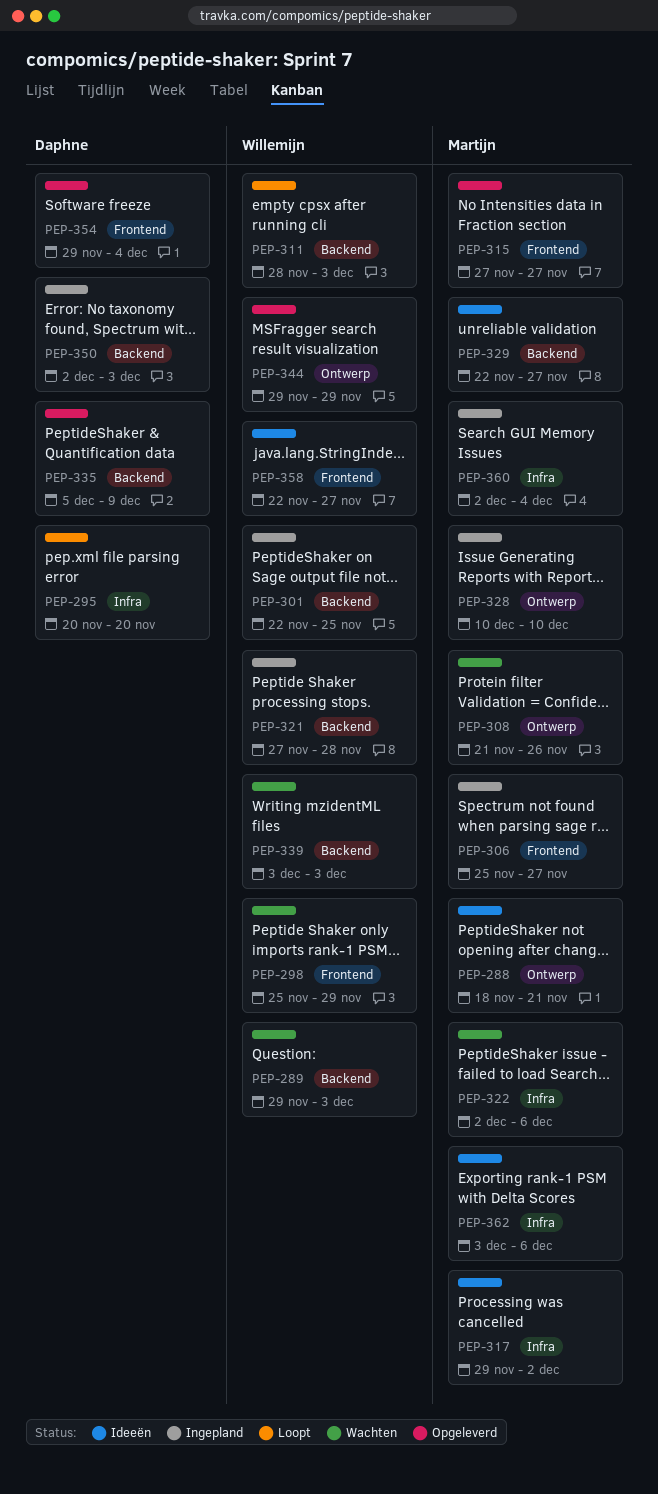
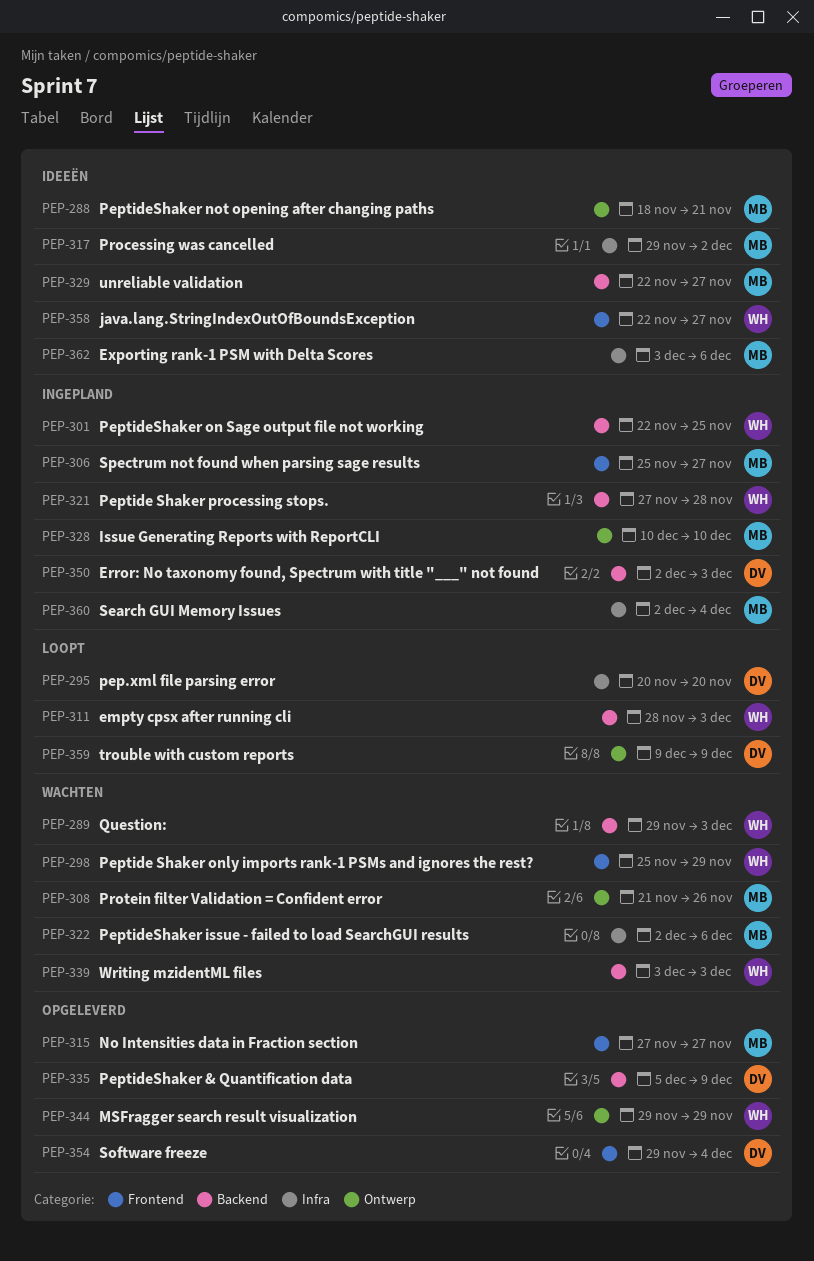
PEP-359: none -> present

